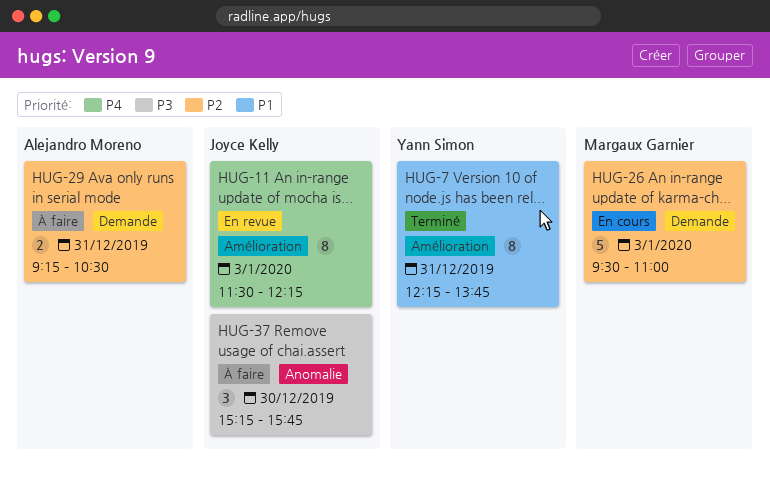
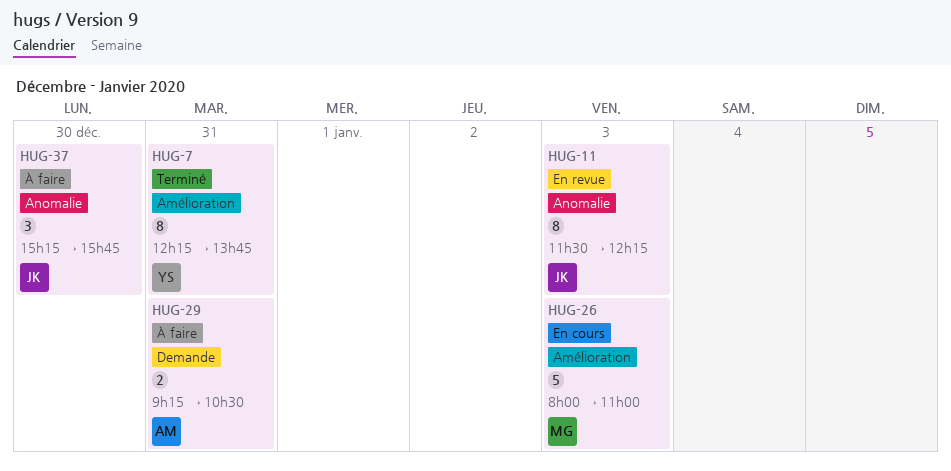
HUG-11, label: Amélioration -> Anomalie
HUG-26, label: Demande -> Amélioration
HUG-26, begins: 09:30 -> 08:00

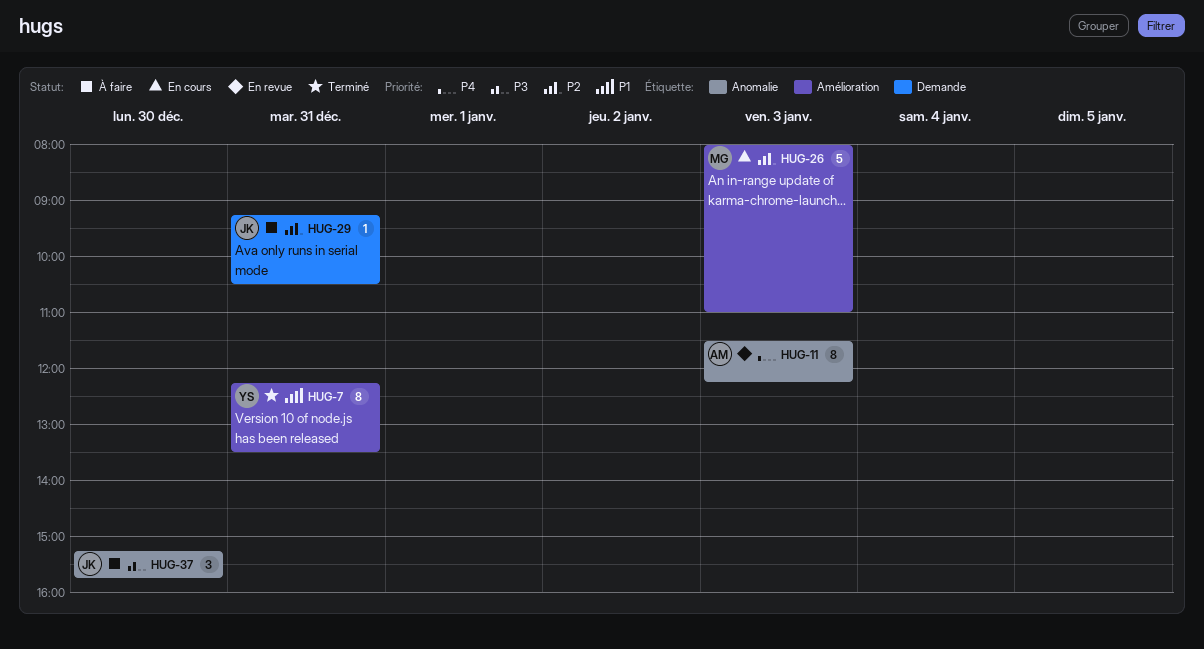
HUG-7, ends: 13:45 -> 13:30
HUG-11, owner: JK -> AM
HUG-29, owner: AM -> JK
HUG-29, estimate: 2 -> 1

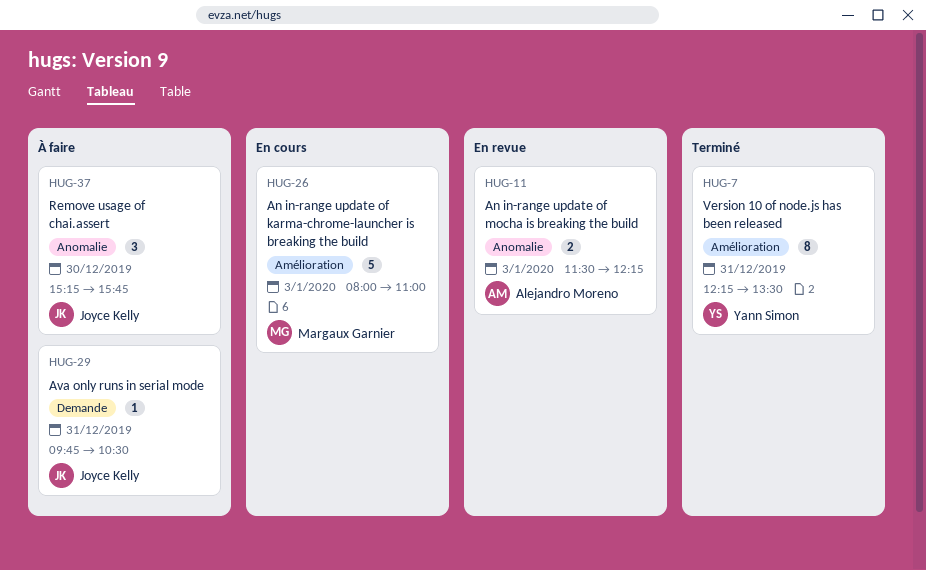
HUG-11, estimate: 8 -> 2
HUG-29, begins: 09:15 -> 09:45

